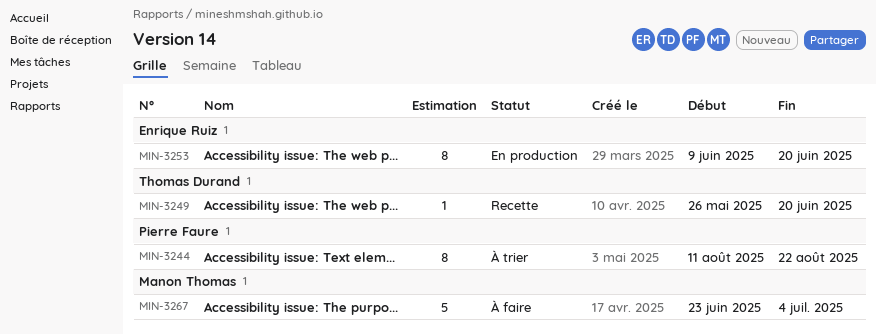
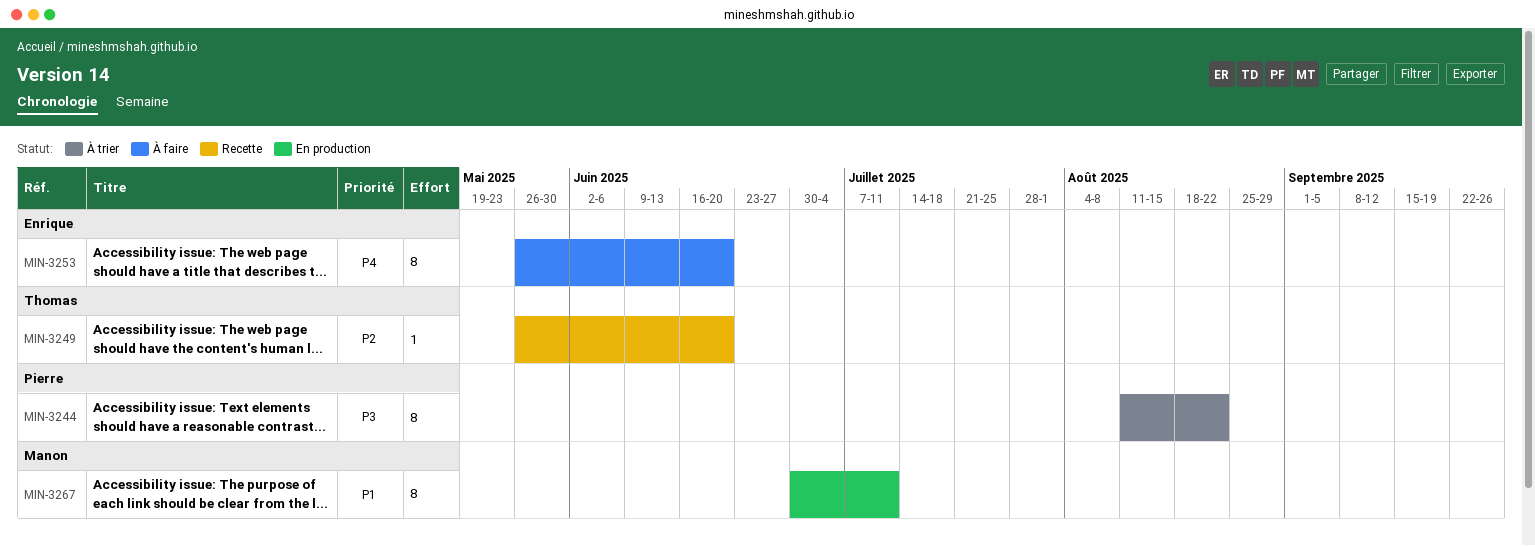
MIN-3253, status: En production -> À faire
MIN-3253, start: Jun 9 -> May 26
MIN-3267, status: À faire -> En production
MIN-3267, estimate: 5 -> 8
MIN-3267, start: Jun 23 -> Jun 30
MIN-3267, due: Jul 4 -> Jul 11

